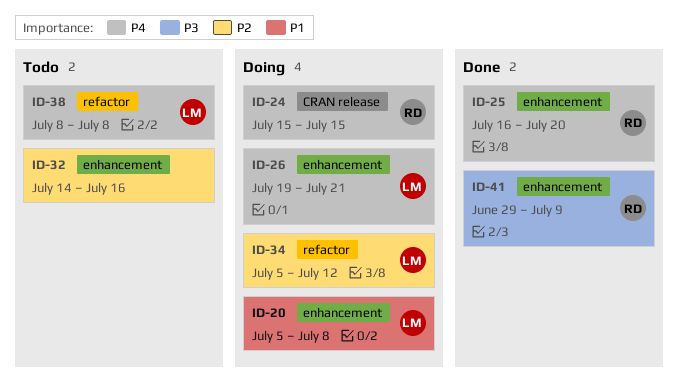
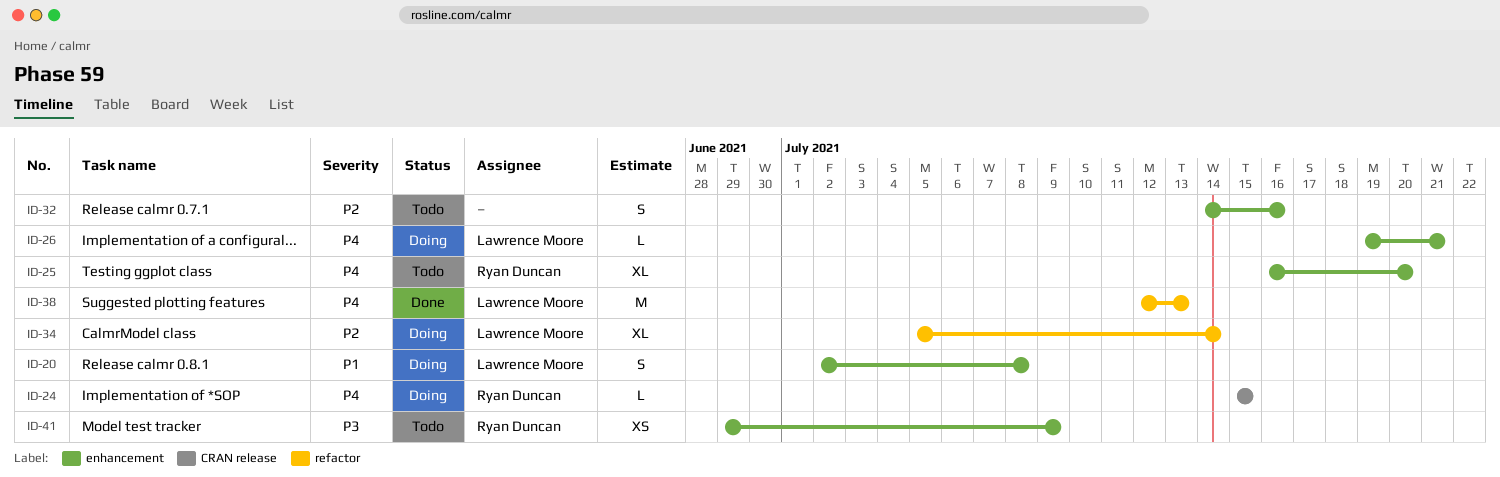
ID-20, start: Jul 5 -> Jul 2
ID-25, status: Done -> Todo
ID-34, due: Jul 12 -> Jul 14
ID-38, status: Todo -> Done
ID-38, start: Jul 8 -> Jul 12
ID-38, due: Jul 8 -> Jul 13
ID-41, status: Done -> Todo

